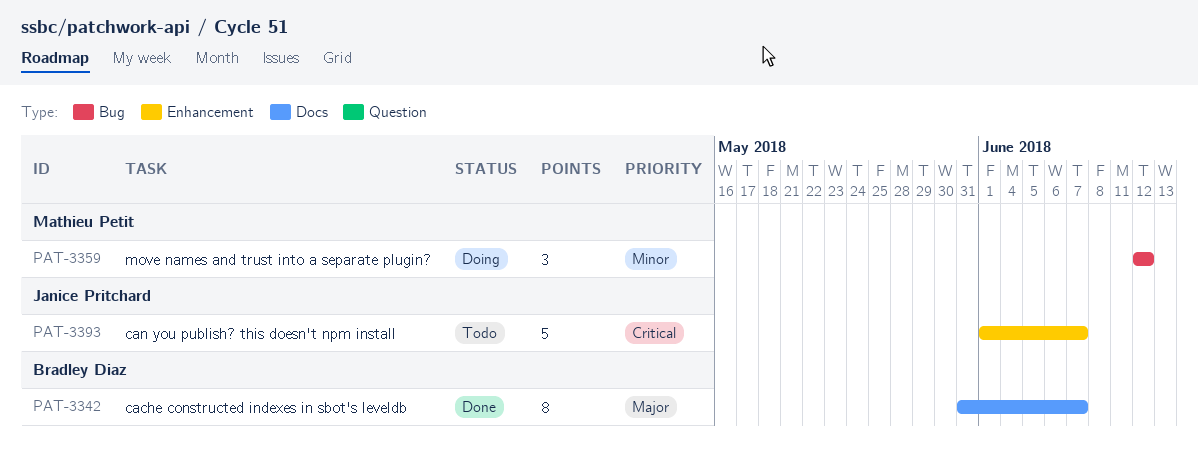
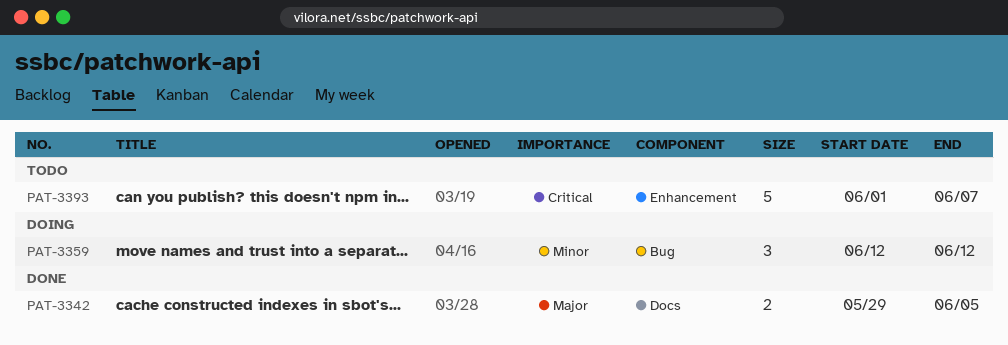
PAT-3342, estimate: 8 -> 2
PAT-3342, start: May 31 -> May 29
PAT-3342, due: Jun 7 -> Jun 5

